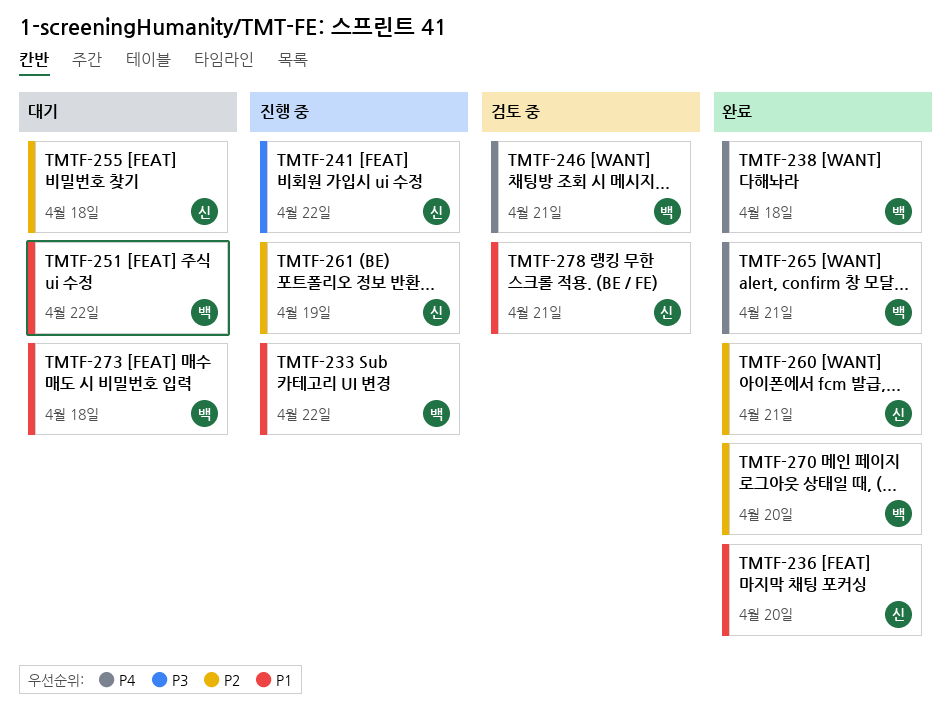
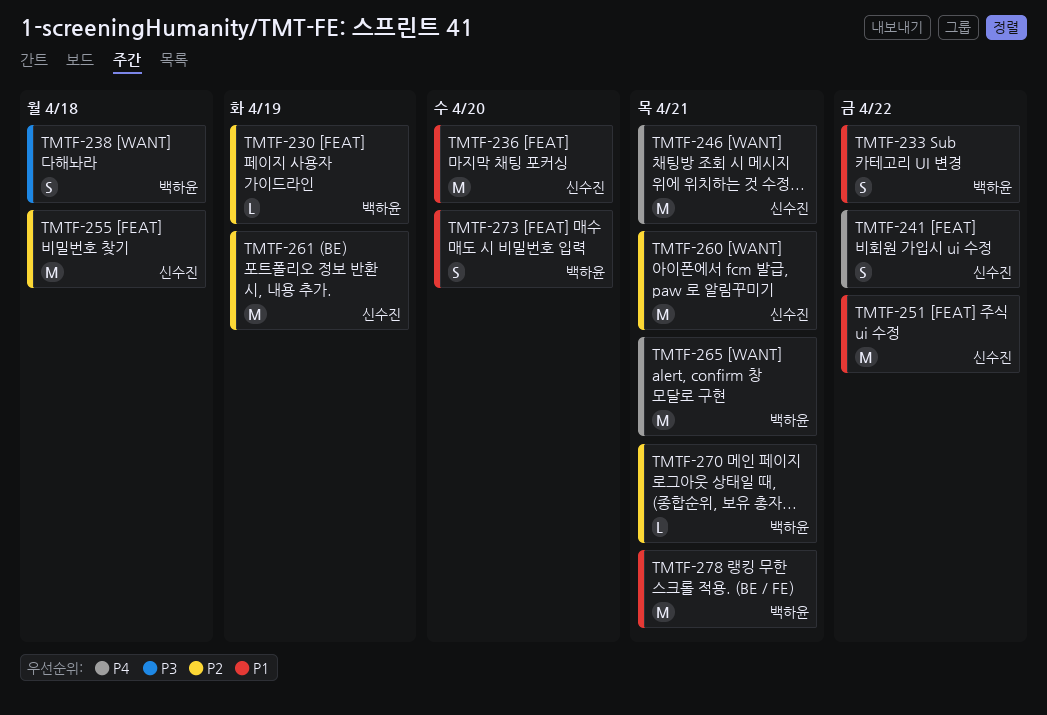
TMTF-230: none -> present
TMTF-238, priority: P4 -> P3
TMTF-241, priority: P3 -> P4
TMTF-246, owner: 백하윤 -> 신수진
TMTF-251, owner: 백하윤 -> 신수진
TMTF-270, due: Apr 20 -> Apr 21
TMTF-273, due: Apr 18 -> Apr 20
TMTF-278, owner: 신수진 -> 백하윤

